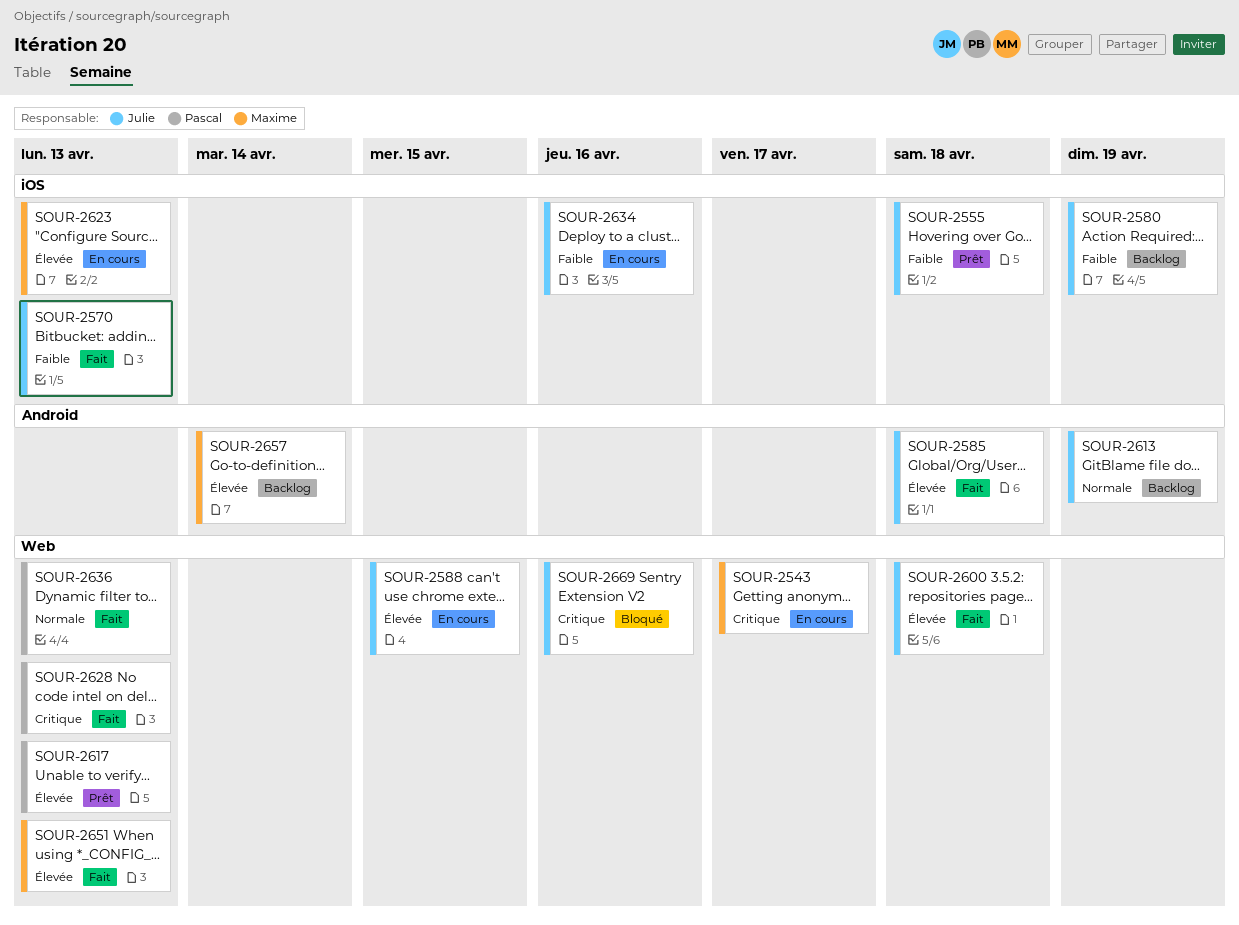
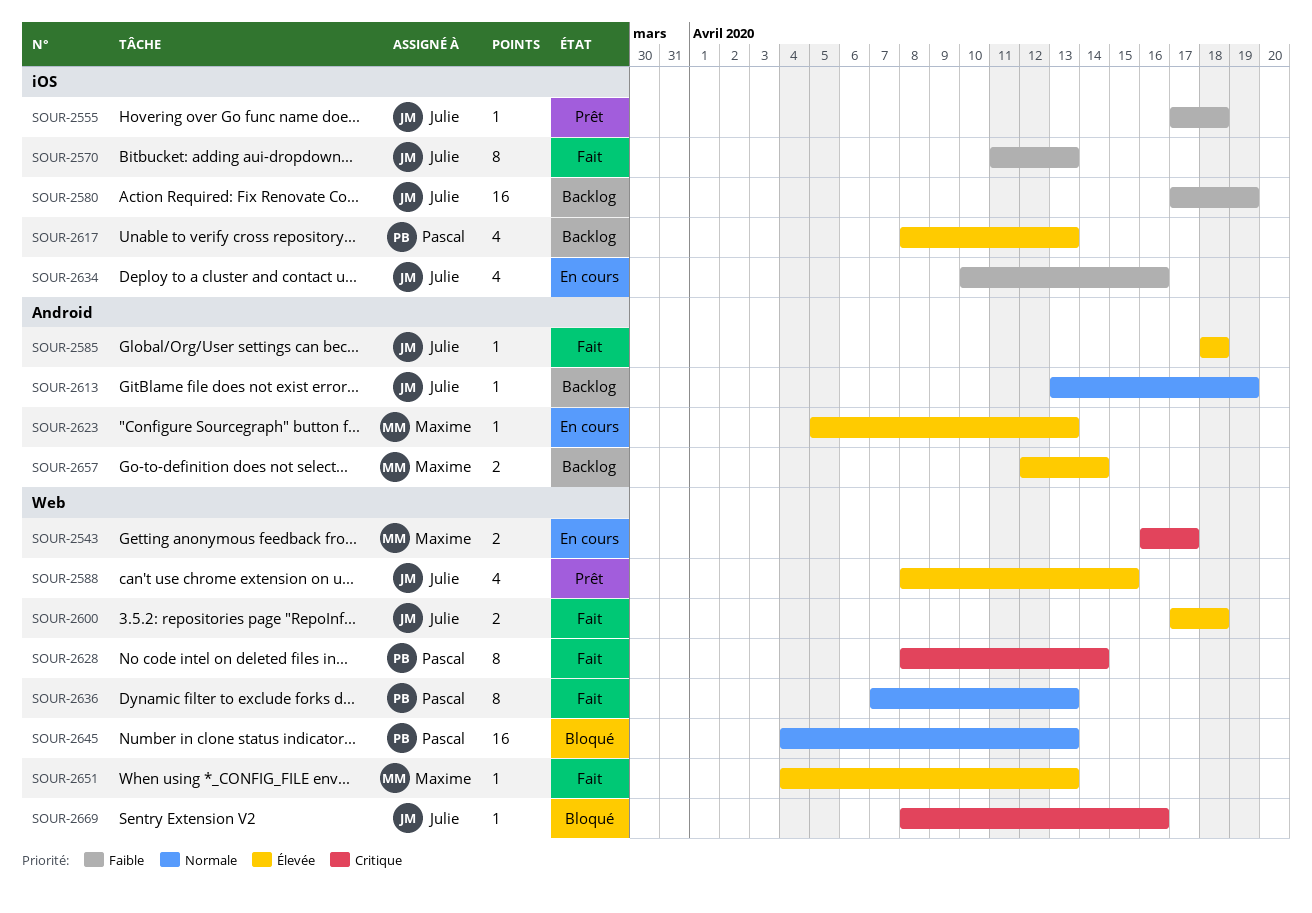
SOUR-2588, status: En cours -> Prêt
SOUR-2617, status: Prêt -> Backlog
SOUR-2617, label: Web -> iOS
SOUR-2623, label: iOS -> Android
SOUR-2628, due: Apr 13 -> Apr 14
SOUR-2645: none -> present

